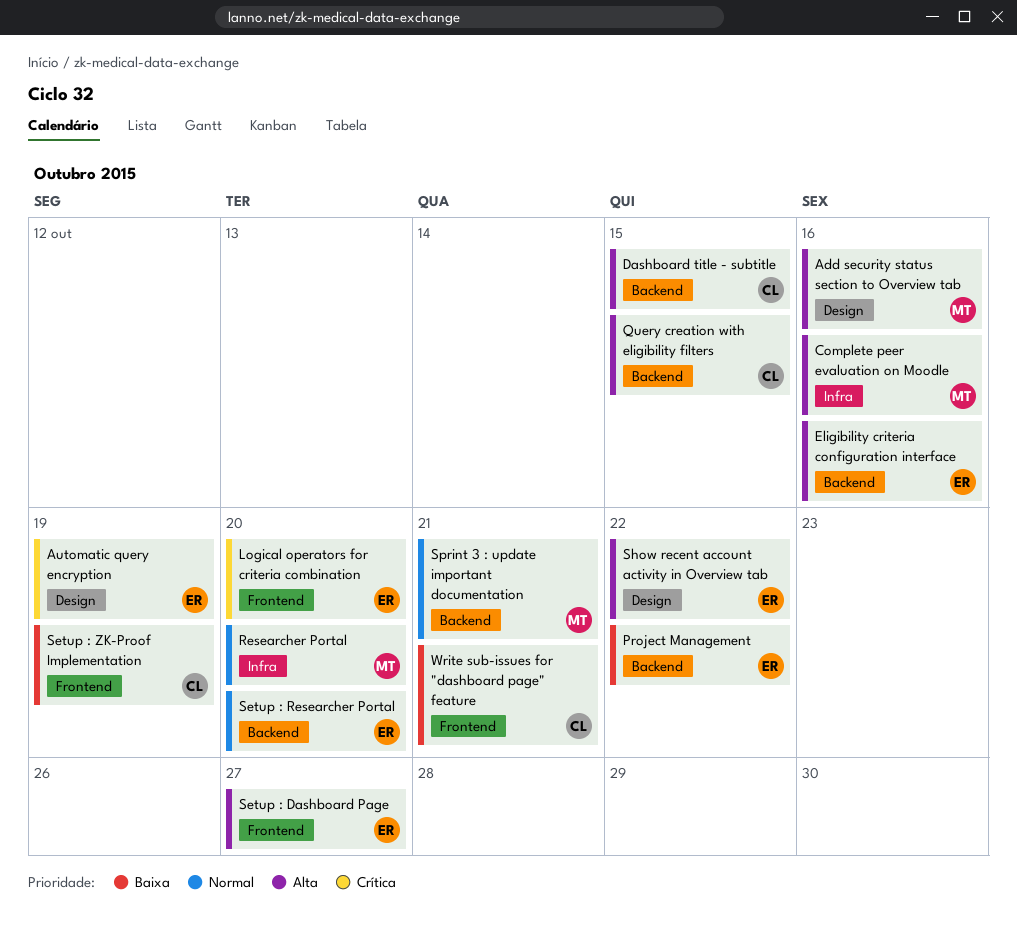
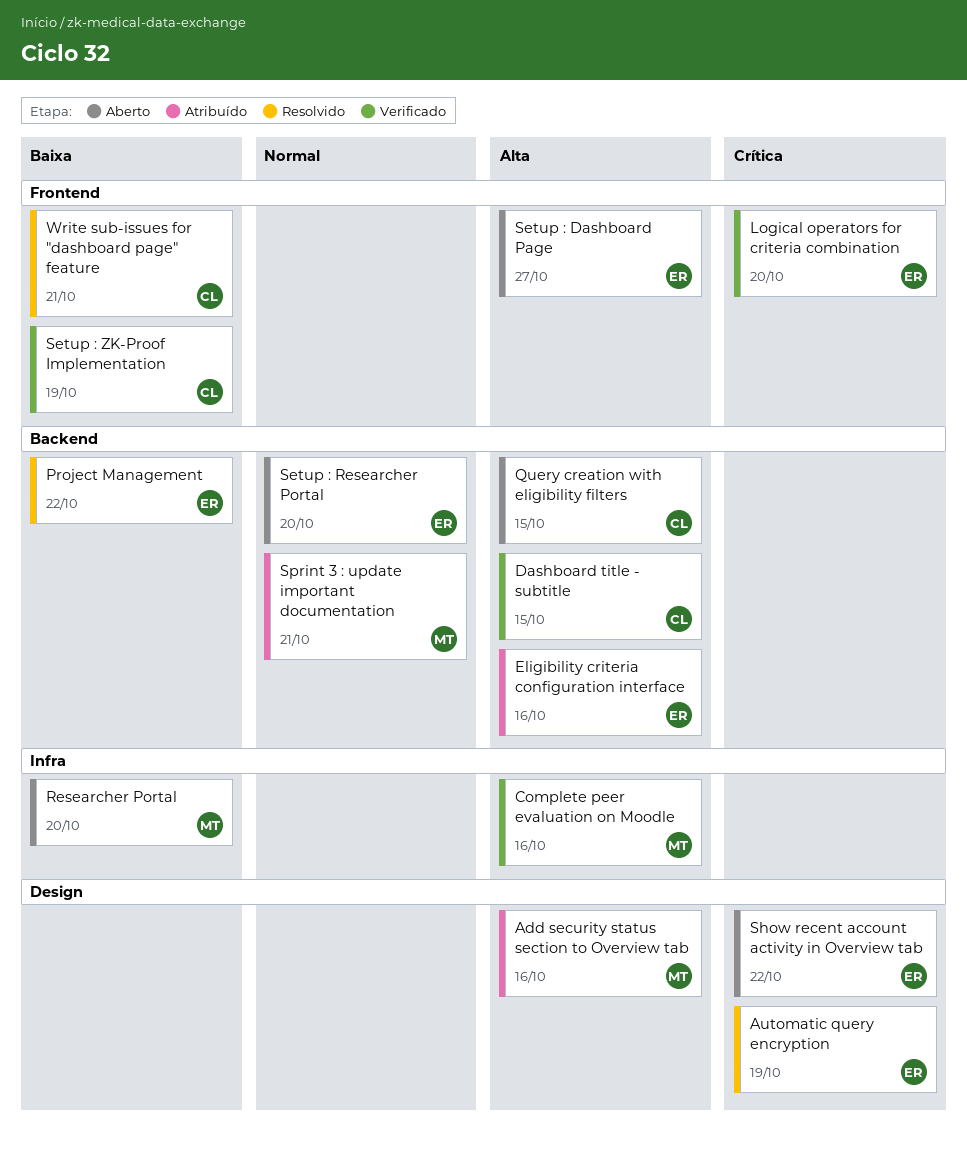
Researcher Portal, priority: Normal -> Baixa
Show recent account activity in Overview tab, priority: Alta -> Crítica

